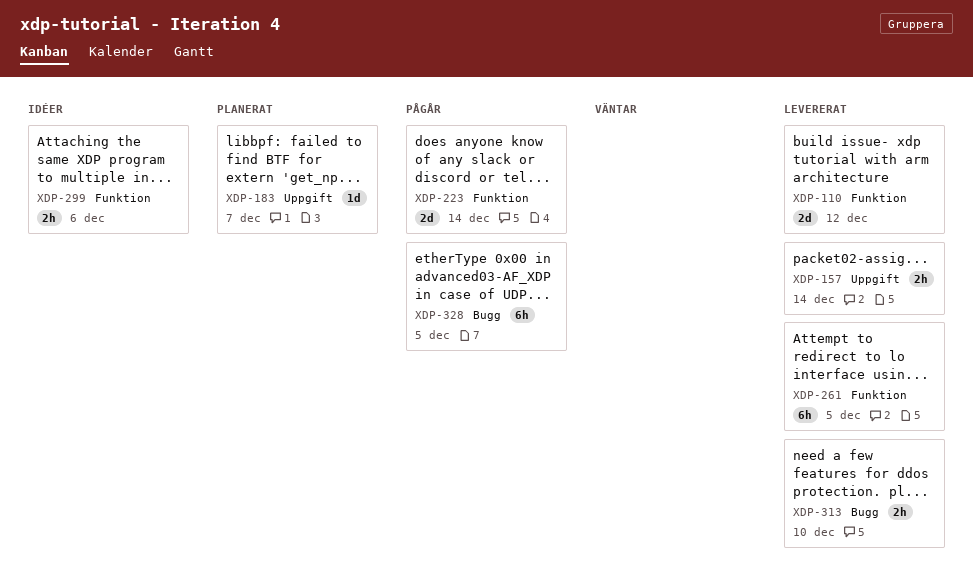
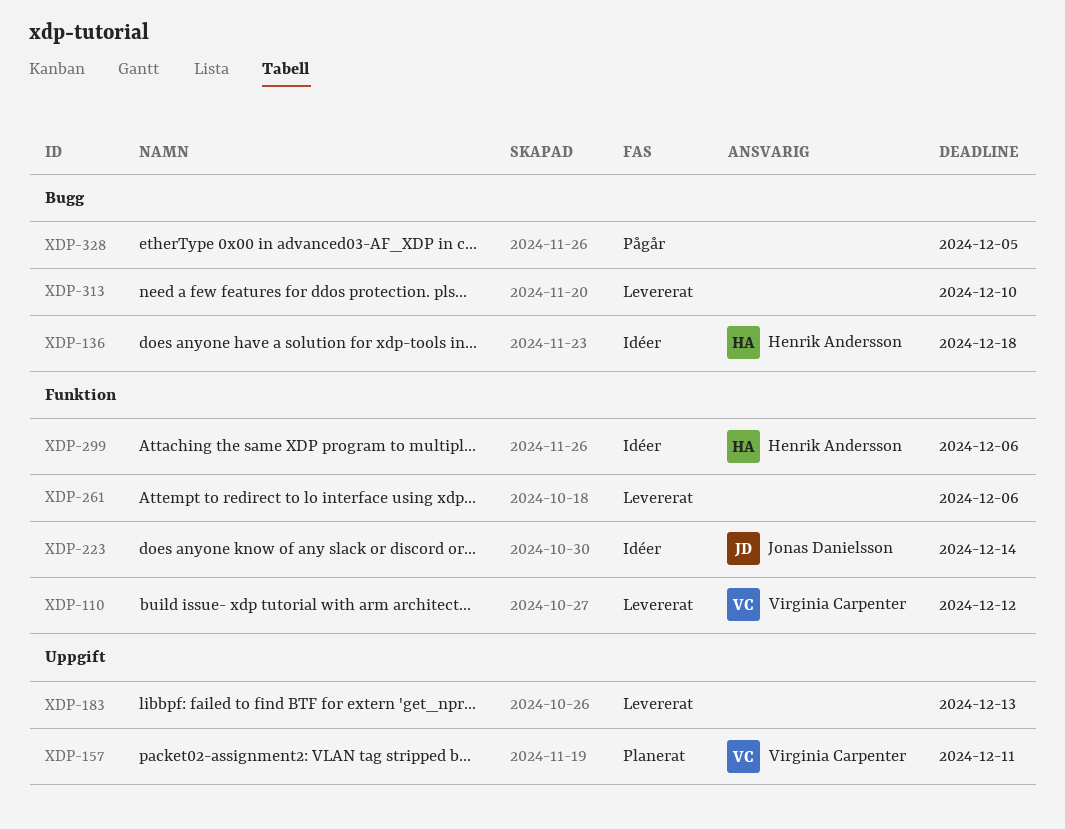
XDP-136: none -> present
XDP-157, status: Levererat -> Planerat
XDP-157, due: Dec 14 -> Dec 11
XDP-183, status: Planerat -> Levererat
XDP-183, due: Dec 7 -> Dec 13
XDP-223, status: Pågår -> Idéer
XDP-261, due: Dec 5 -> Dec 6

